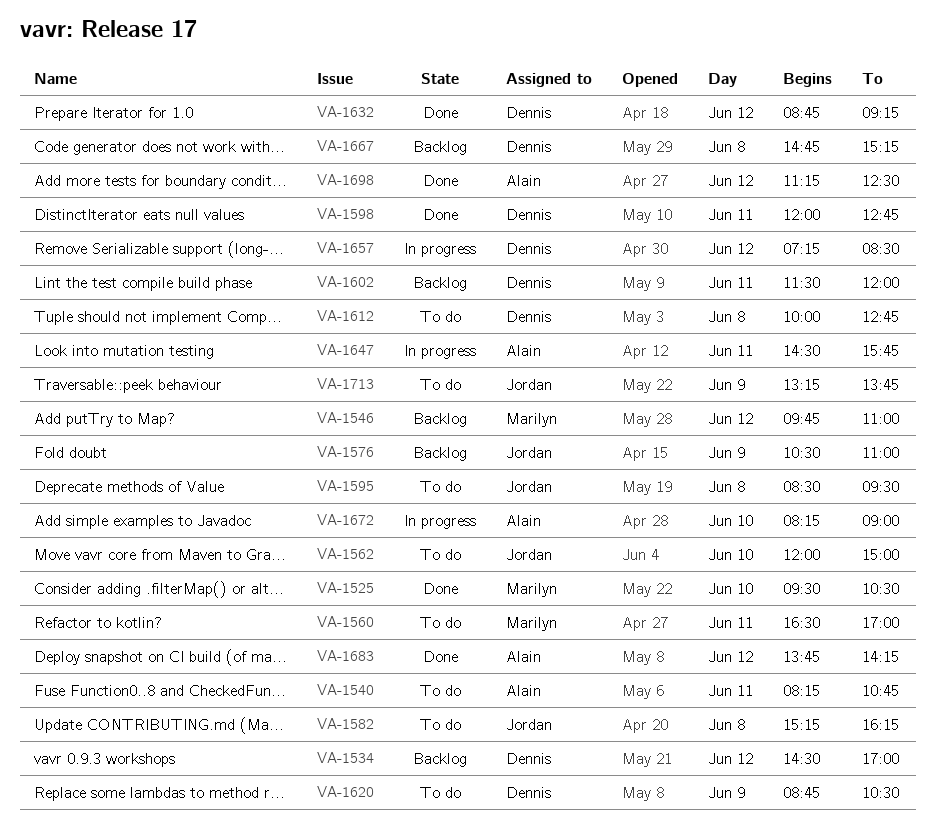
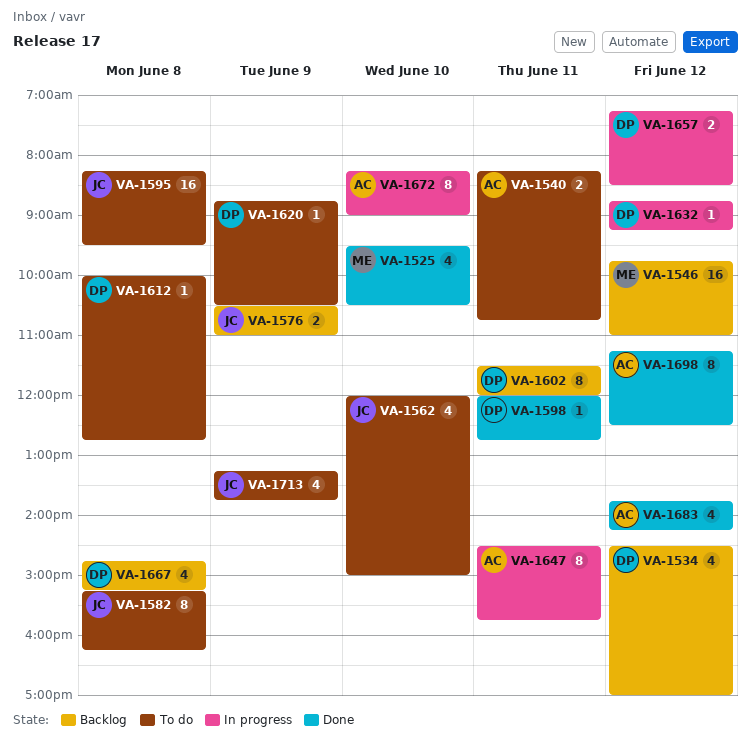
VA-1560: present -> none
VA-1595, begins: 08:30 -> 08:15
VA-1632, status: Done -> In progress

